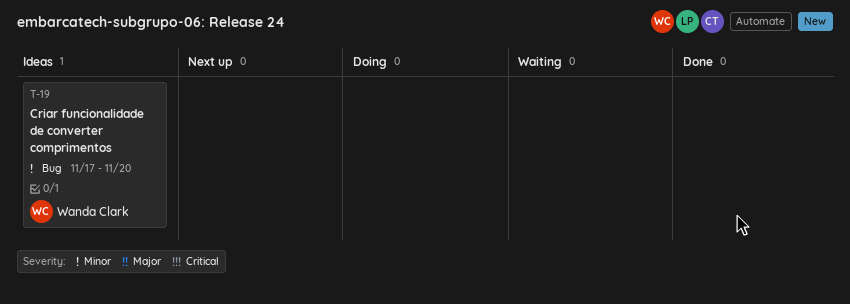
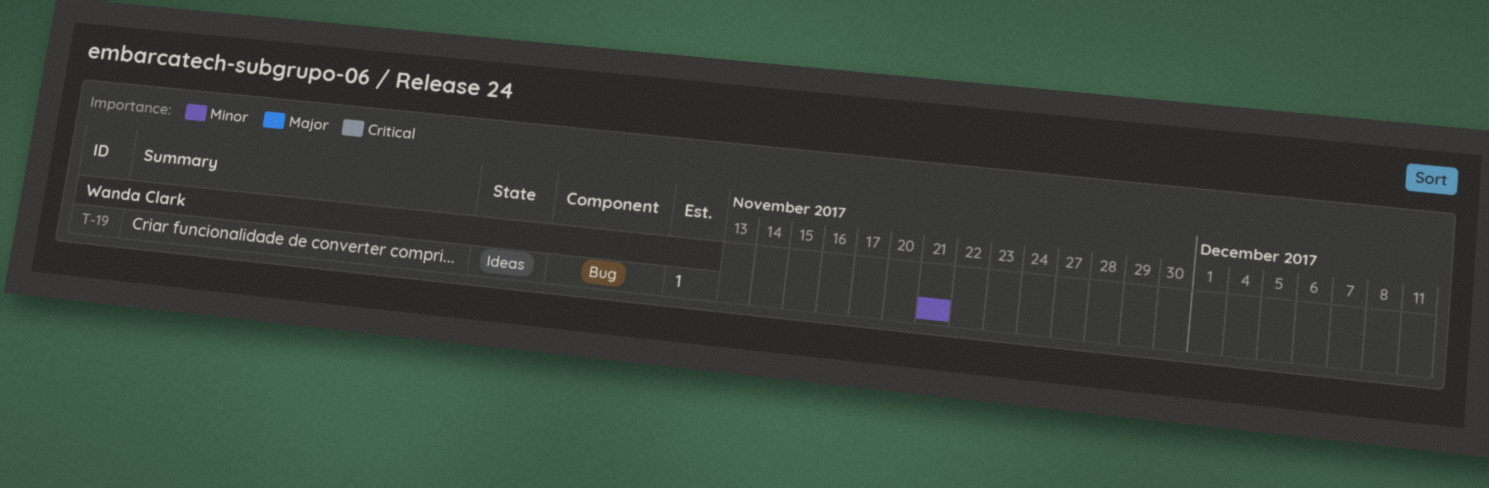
T-19, start: Nov 17 -> Nov 21
T-19, due: Nov 20 -> Nov 21

